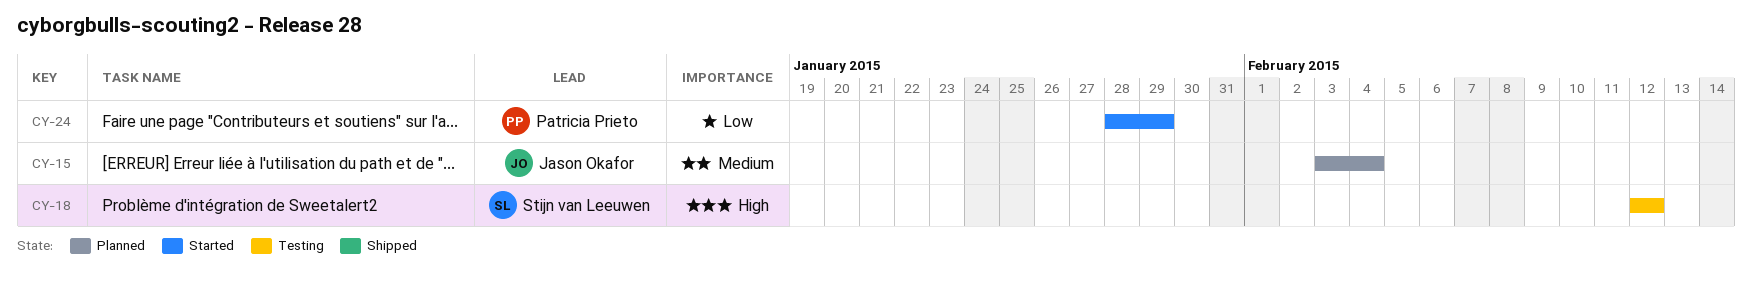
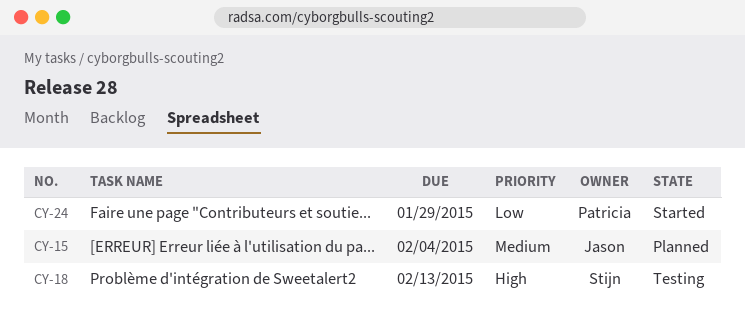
CY-18, due: Feb 12 -> Feb 13

